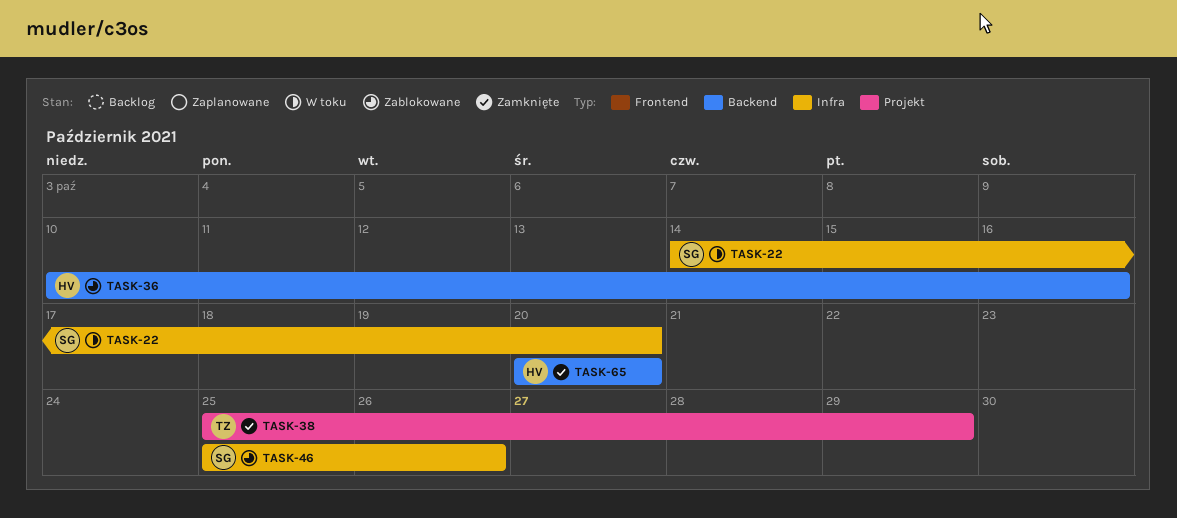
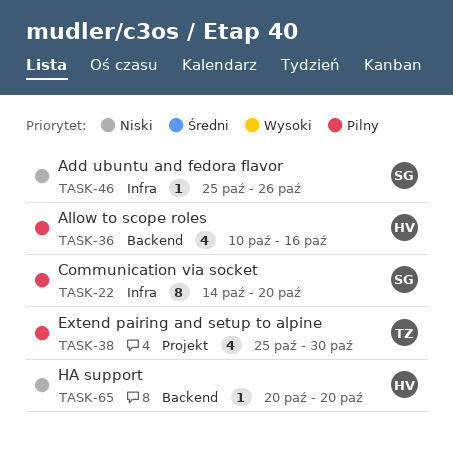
TASK-38, due: Oct 29 -> Oct 30

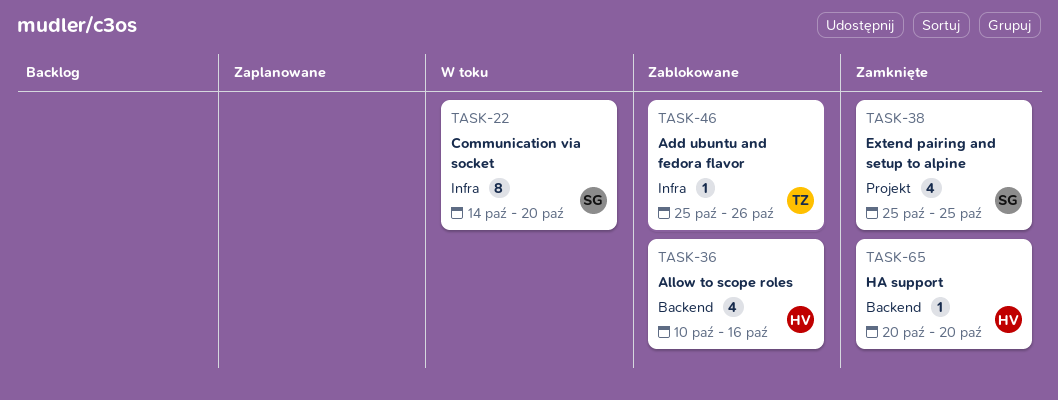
TASK-38, owner: TZ -> SG
TASK-38, due: Oct 30 -> Oct 25
TASK-46, owner: SG -> TZ

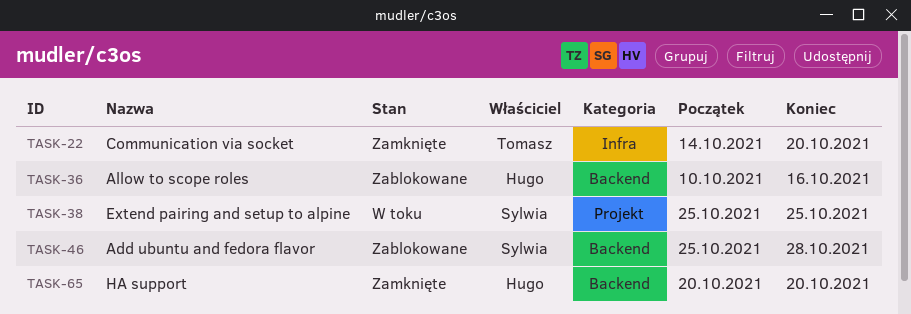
TASK-22, status: W toku -> Zamknięte
TASK-22, owner: Sylwia -> Tomasz
TASK-38, status: Zamknięte -> W toku
TASK-46, owner: Tomasz -> Sylwia
TASK-46, label: Infra -> Backend
TASK-46, due: Oct 26 -> Oct 28

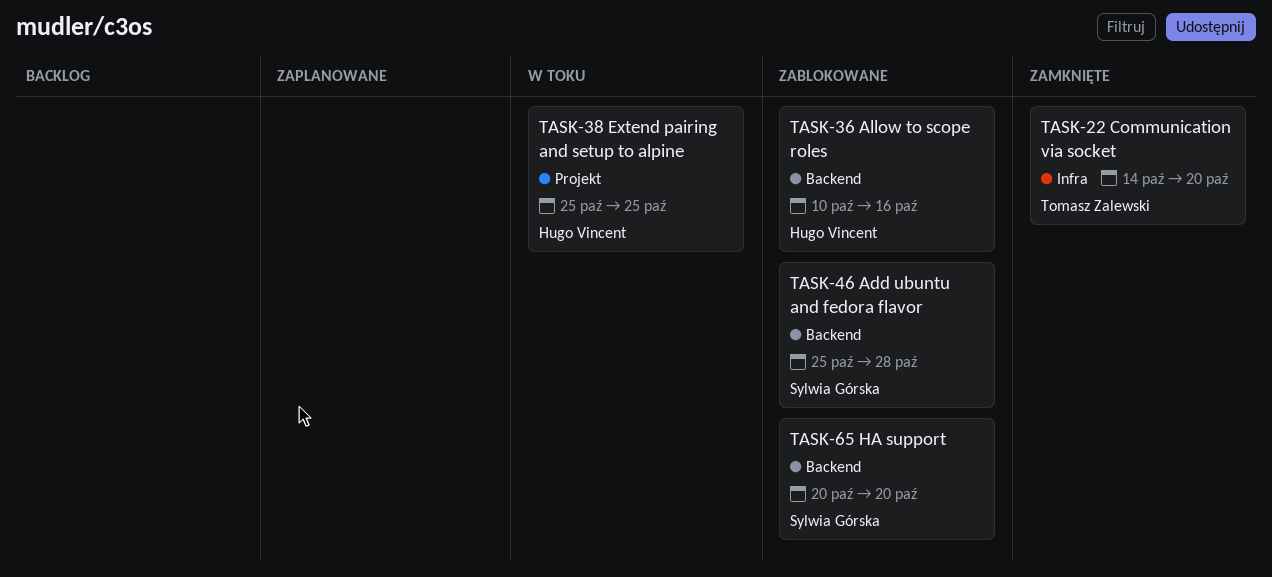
TASK-38, owner: Sylwia Górska -> Hugo Vincent
TASK-65, status: Zamknięte -> Zablokowane
TASK-65, owner: Hugo Vincent -> Sylwia Górska

